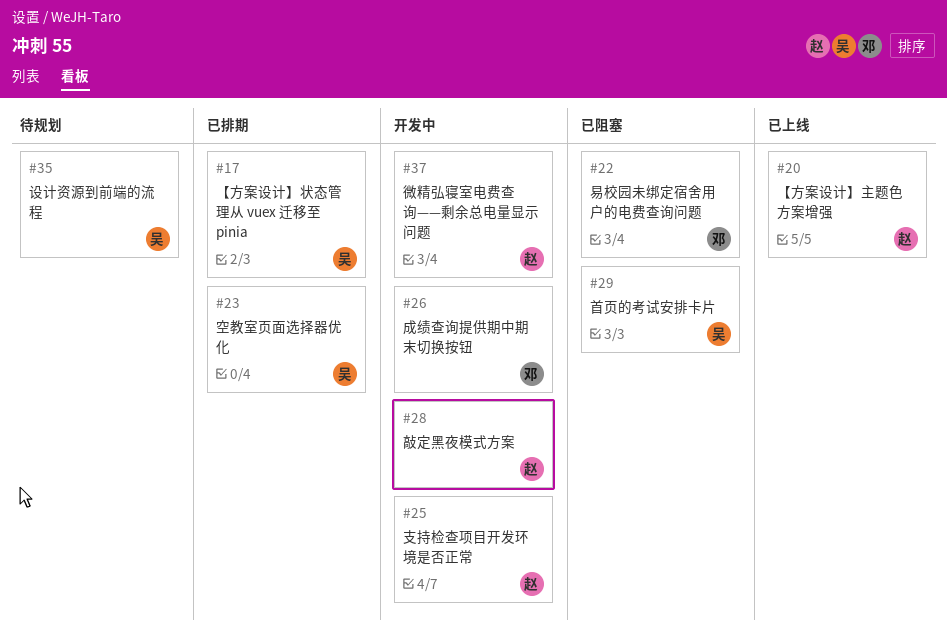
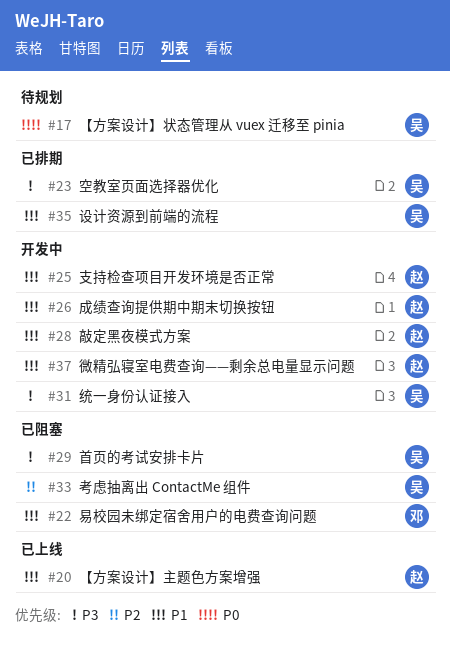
#17, status: 已排期 -> 待规划
#26, owner: 邓 -> 赵
#31: none -> present
#33: none -> present
#35, status: 待规划 -> 已排期

